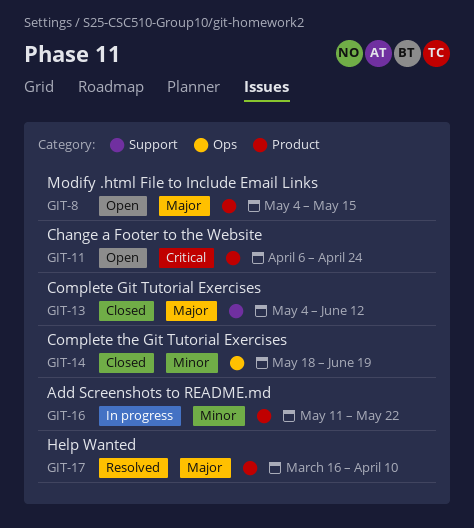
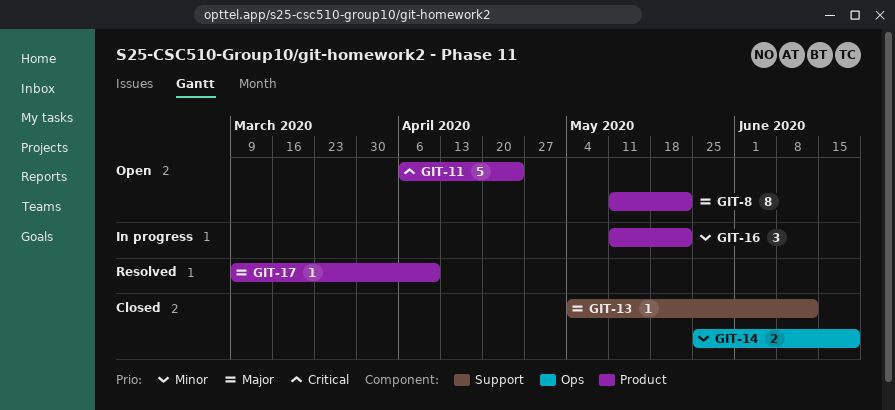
GIT-8, start: May 4 -> May 11
GIT-8, due: May 15 -> May 22
GIT-14, start: May 18 -> May 25
GIT-17, start: Mar 16 -> Mar 9

